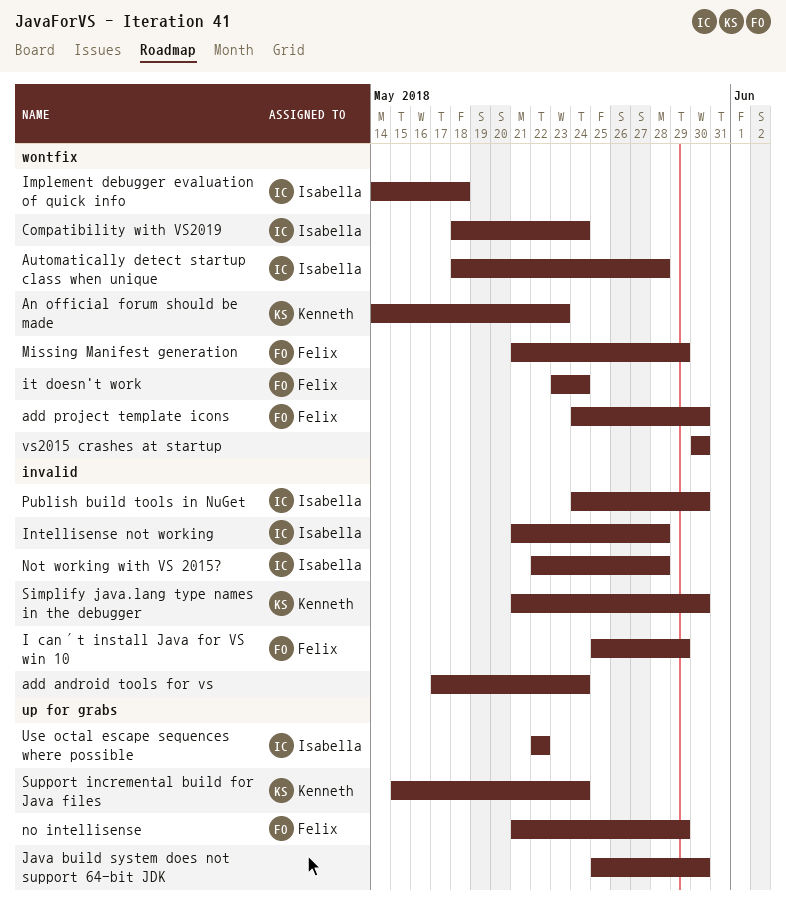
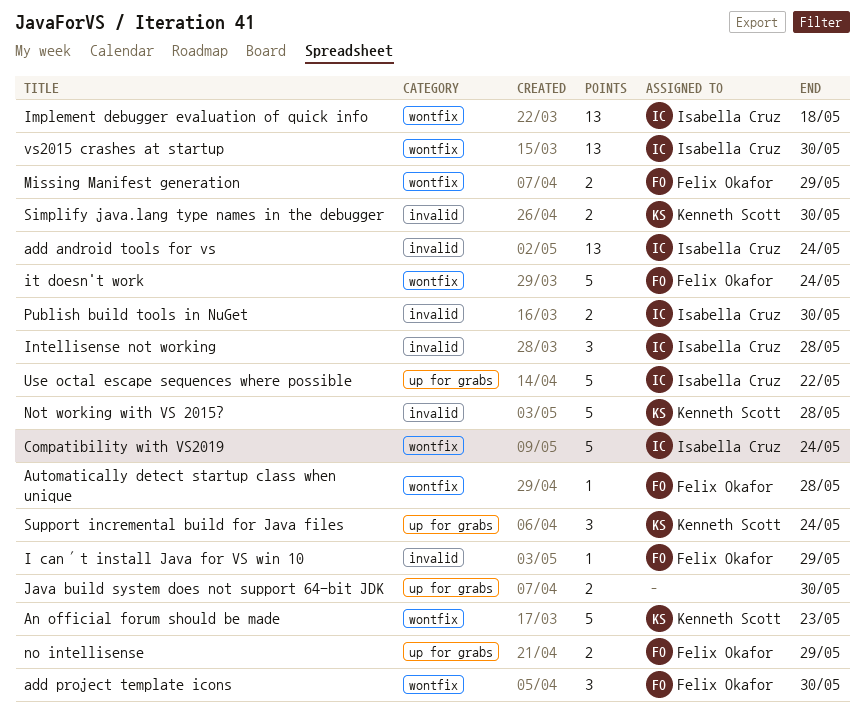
add android tools for vs, owner: none -> Isabella Cruz
Automatically detect startup class when unique, owner: Isabella Cruz -> Felix Okafor
Not working with VS 2015?, owner: Isabella Cruz -> Kenneth Scott
vs2015 crashes at startup, owner: none -> Isabella Cruz

